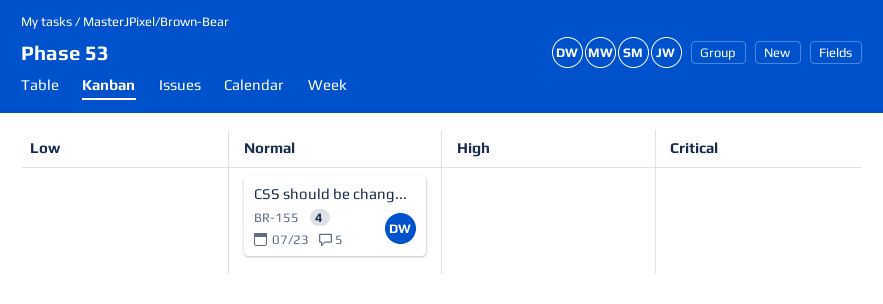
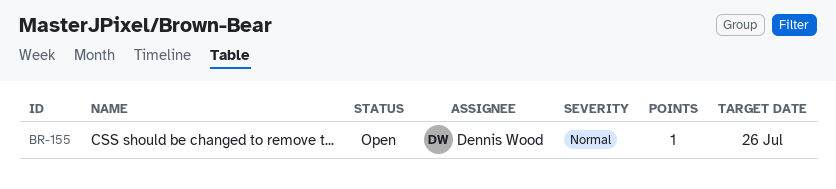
BR-155, estimate: 4 -> 1
BR-155, due: Jul 23 -> Jul 26

